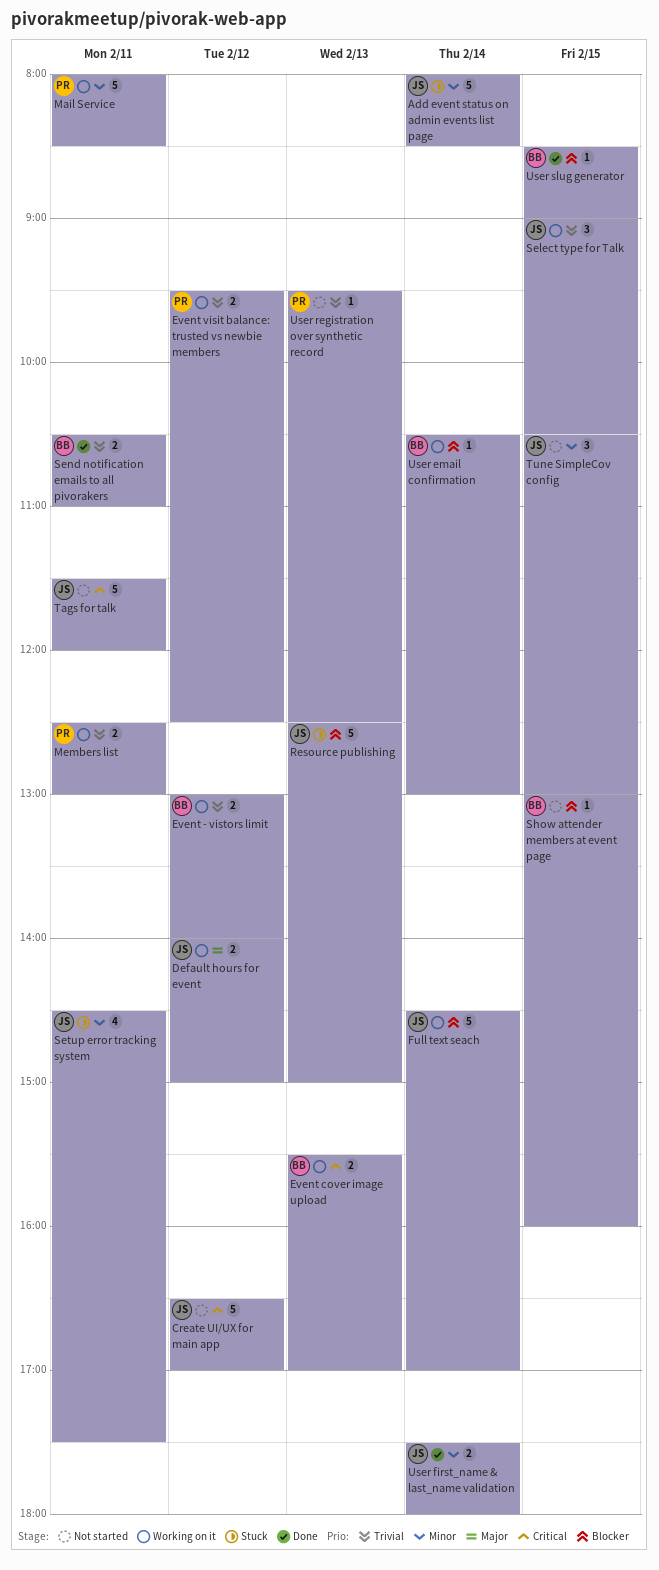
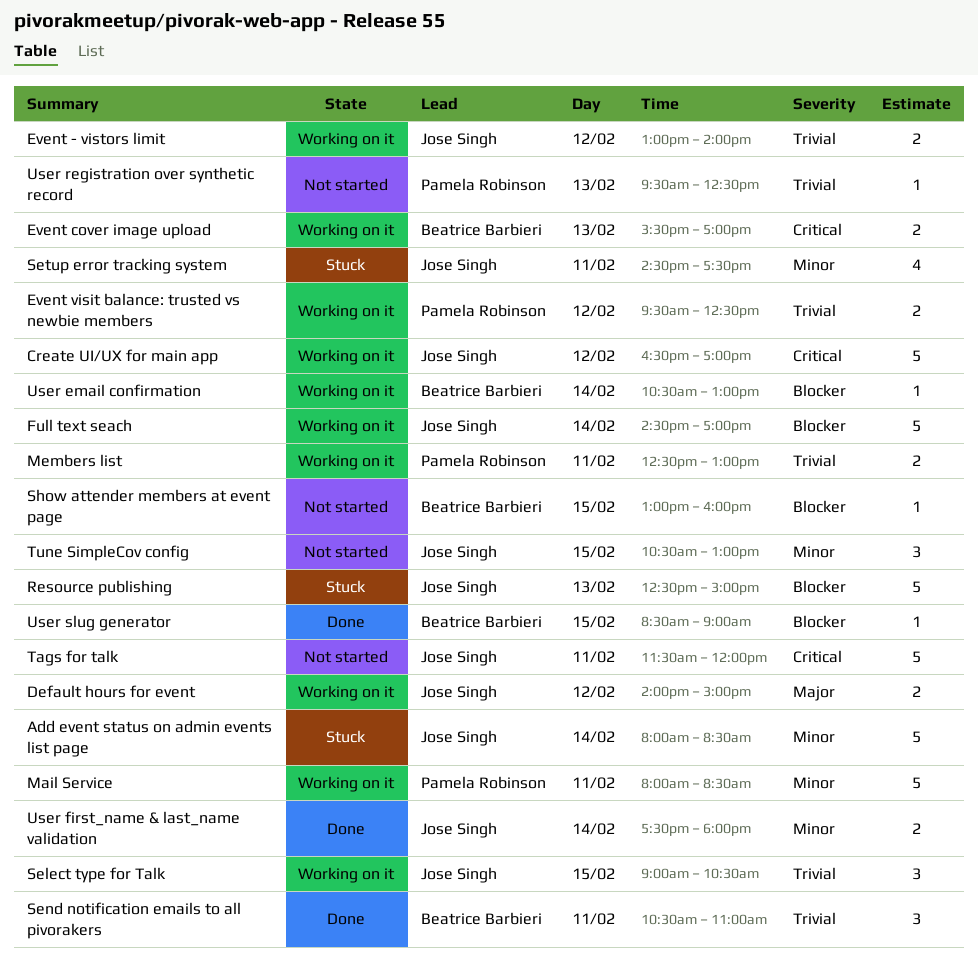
Create UI/UX for main app, status: Not started -> Working on it
Event - vistors limit, owner: Beatrice Barbieri -> Jose Singh
Send notification emails to all pivorakers, estimate: 2 -> 3

